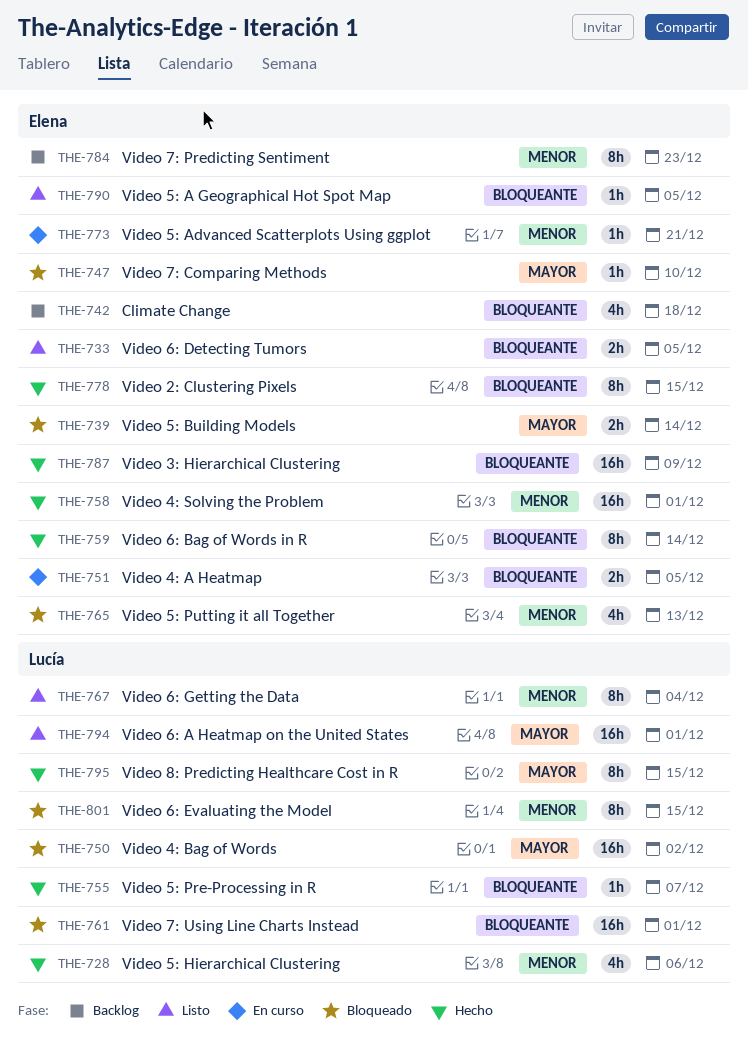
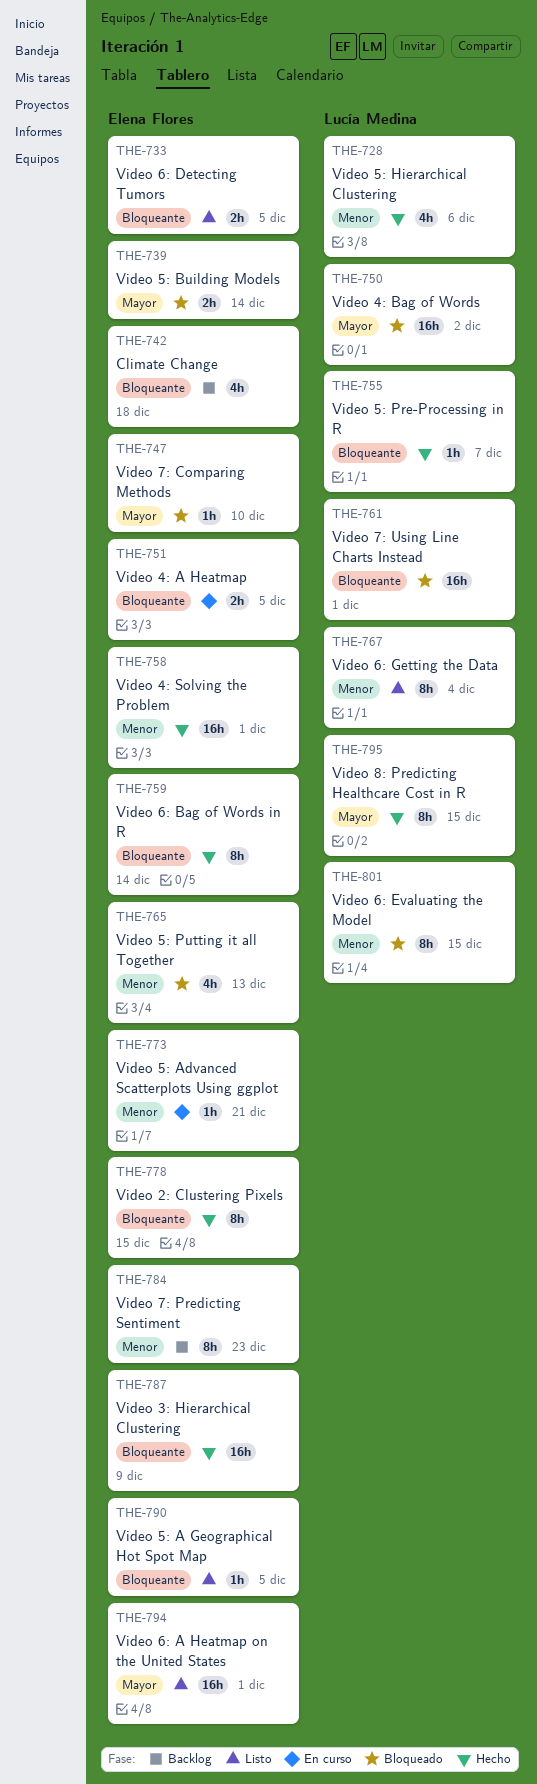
THE-794, owner: Lucía Medina -> Elena Flores

